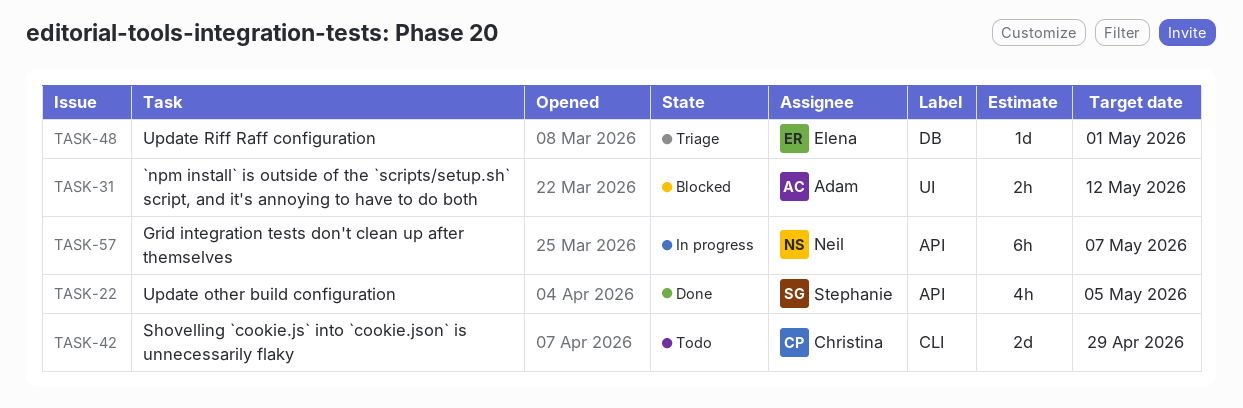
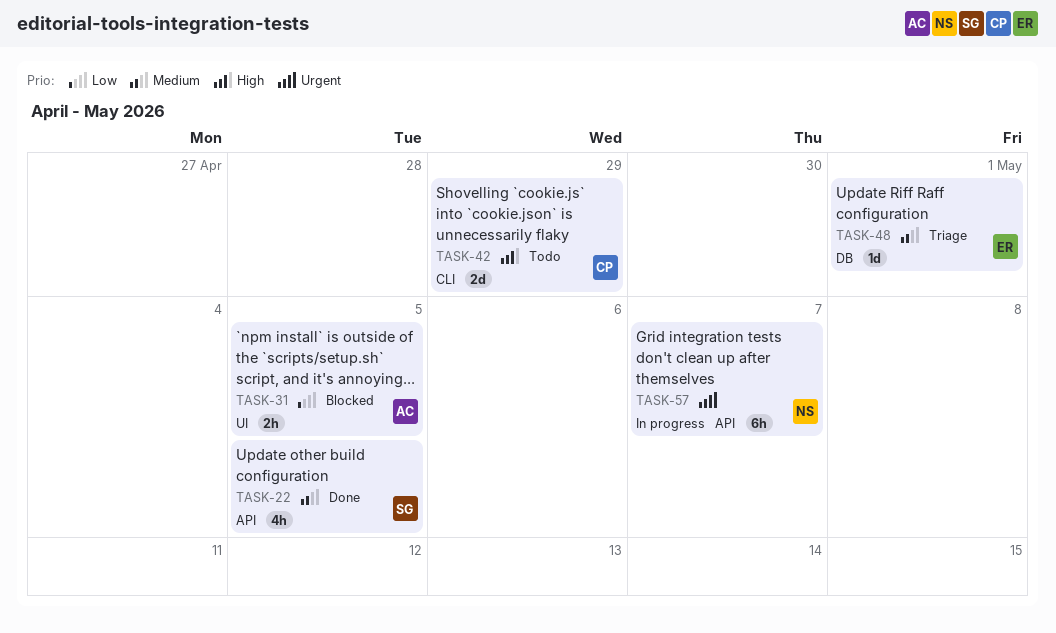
TASK-31, due: May 12 -> May 5

